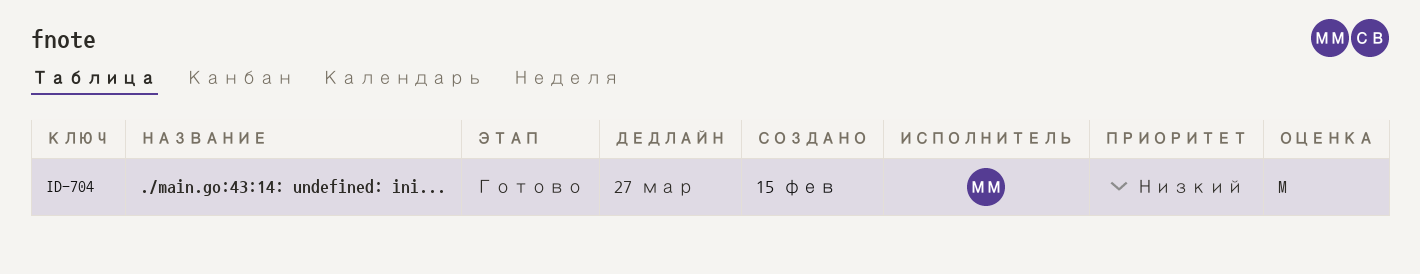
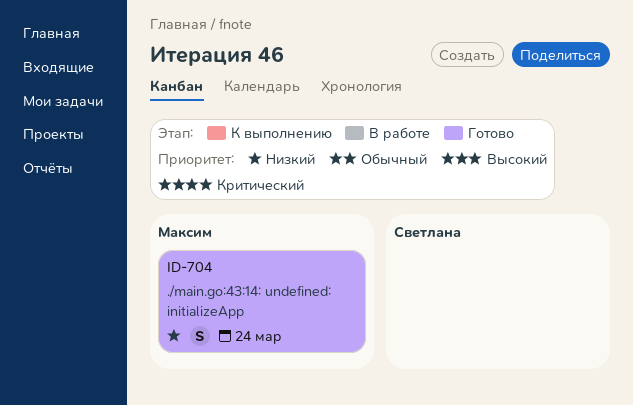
ID-704, estimate: M -> S
ID-704, due: Mar 27 -> Mar 24

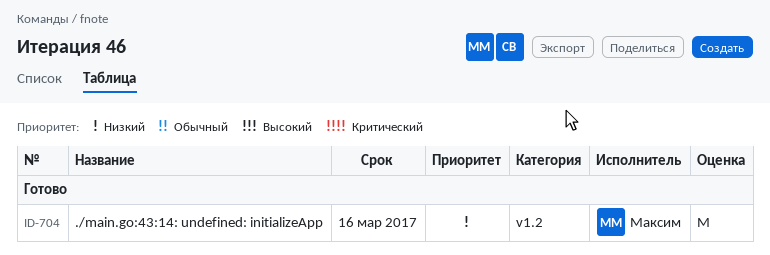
ID-704, estimate: S -> M
ID-704, due: Mar 24 -> Mar 16

